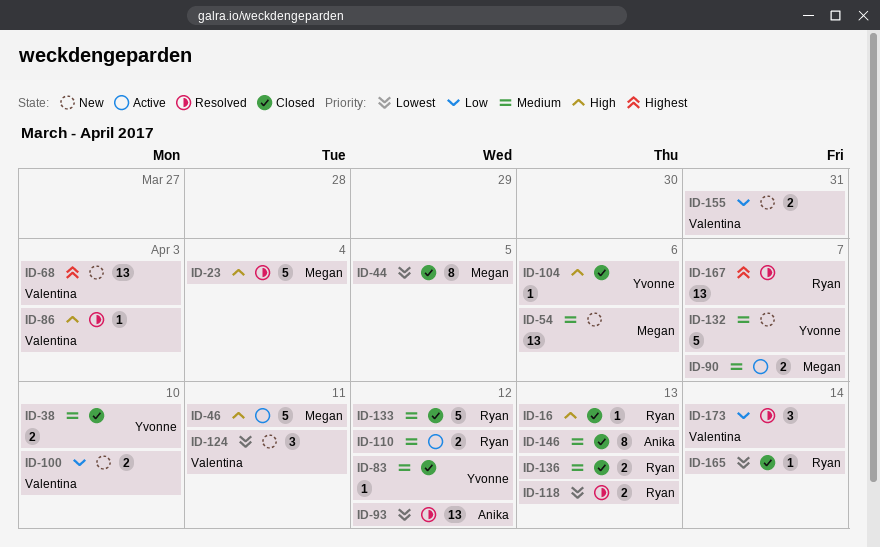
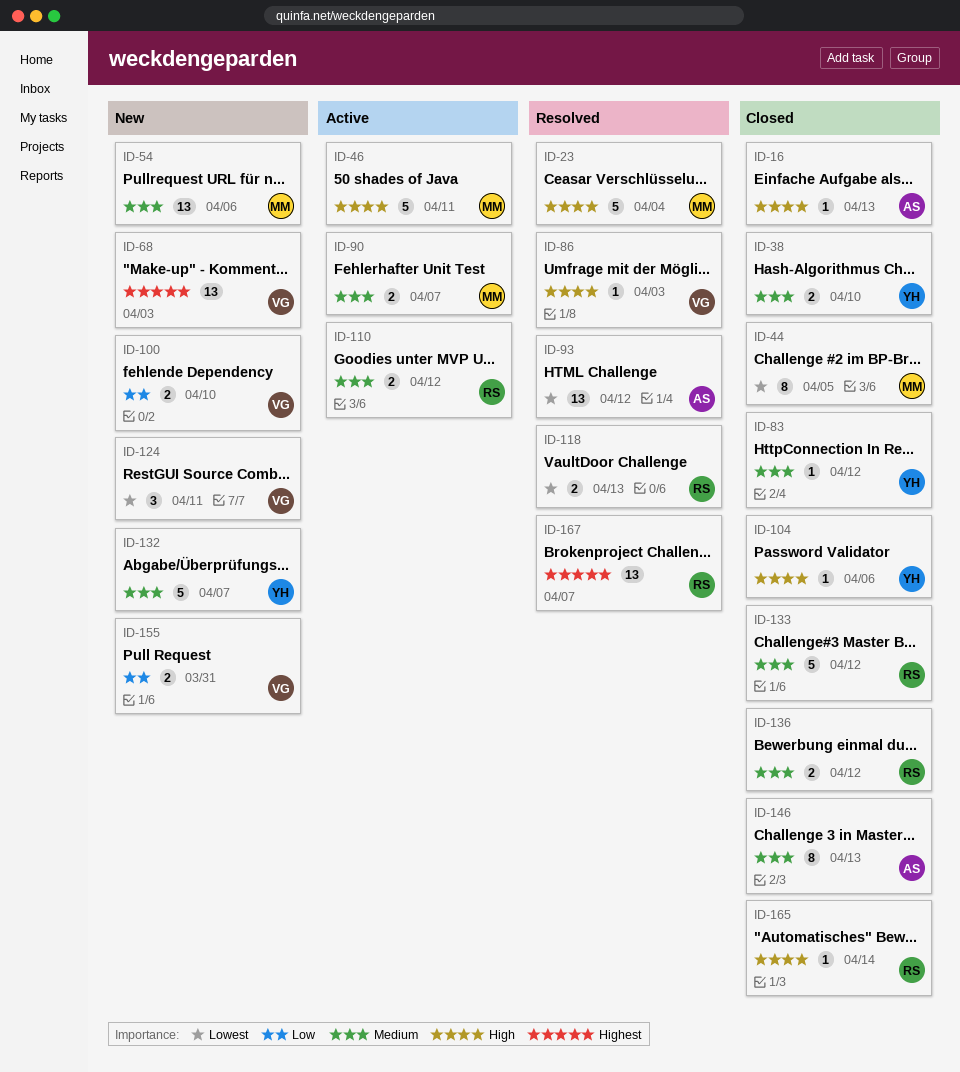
ID-16, owner: Ryan -> Anika
ID-136, due: Apr 13 -> Apr 12
ID-165, priority: Lowest -> High
ID-173: present -> none

